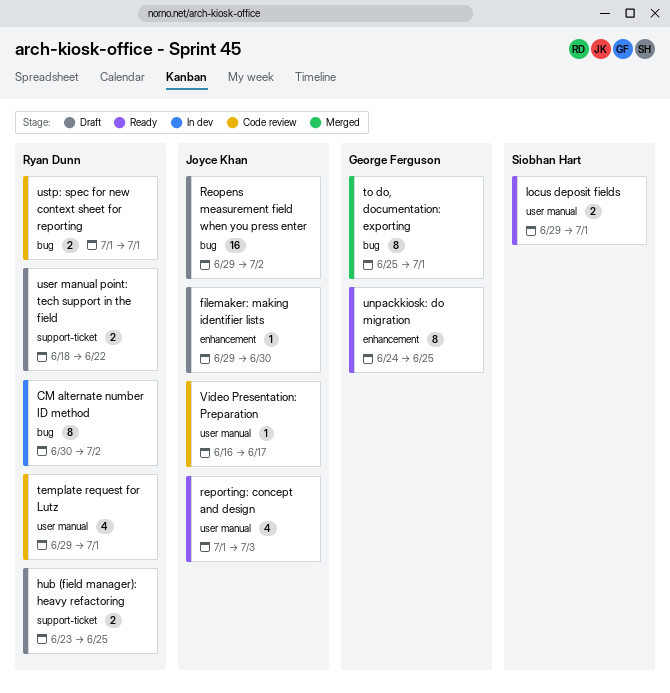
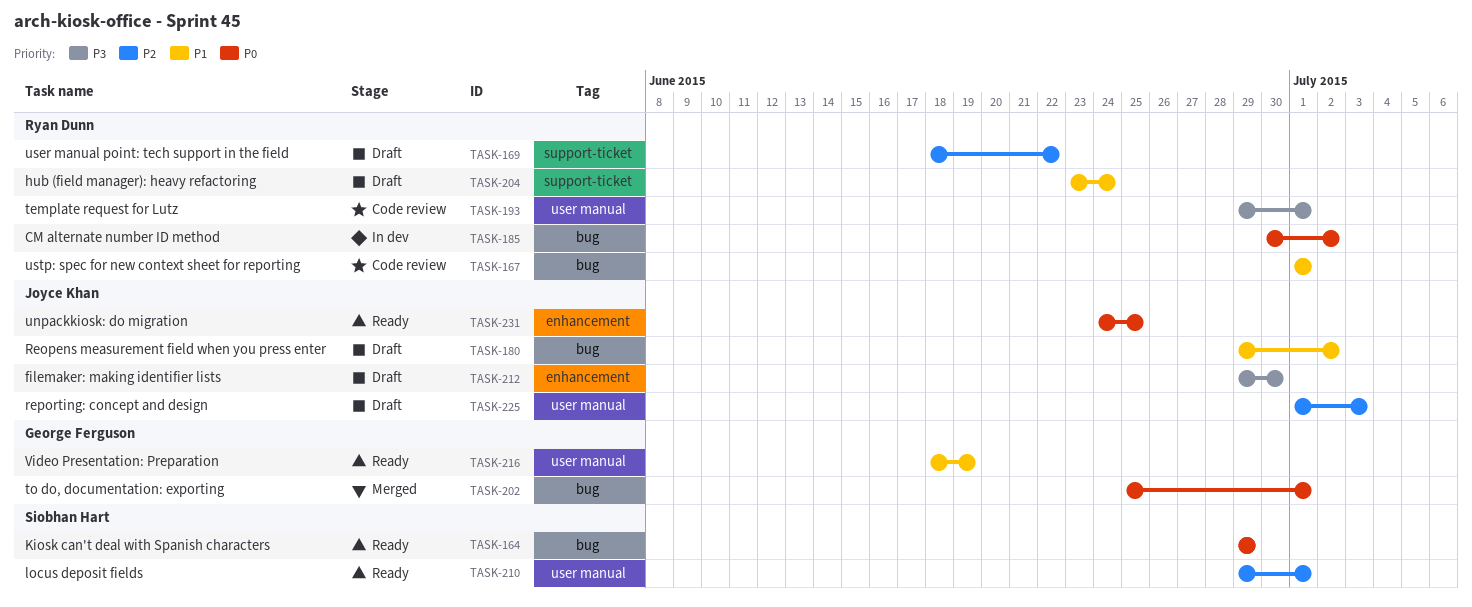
hub (field manager): heavy refactoring, due: Jun 25 -> Jun 24
Kiosk can't deal with Spanish characters: none -> present
reporting: concept and design, status: Ready -> Draft
unpackkiosk: do migration, owner: George Ferguson -> Joyce Khan
Video Presentation: Preparation, status: Code review -> Ready
Video Presentation: Preparation, owner: Joyce Khan -> George Ferguson
Video Presentation: Preparation, start: Jun 16 -> Jun 18
Video Presentation: Preparation, due: Jun 17 -> Jun 19

